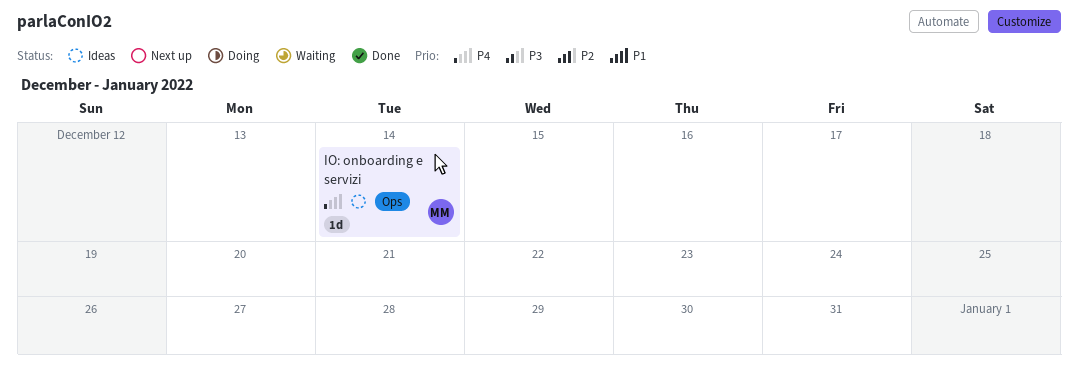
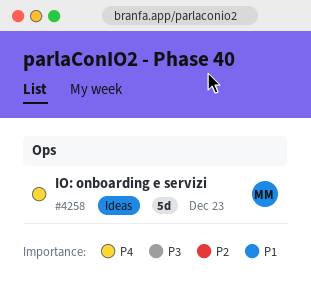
IO: onboarding e servizi, estimate: 1d -> 5d
IO: onboarding e servizi, due: Dec 14 -> Dec 23

